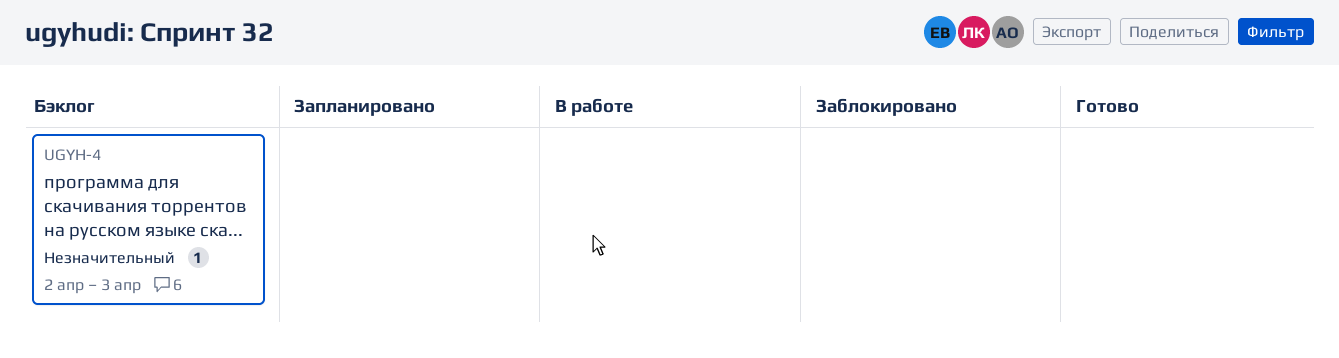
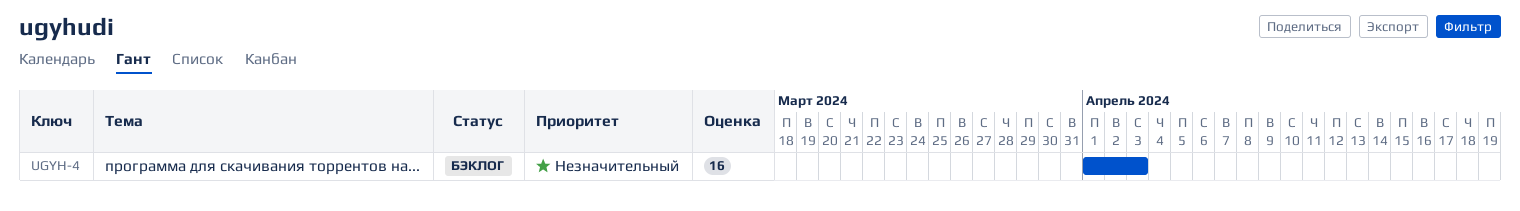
UGYH-4, estimate: 1 -> 16
UGYH-4, start: Apr 2 -> Apr 1

